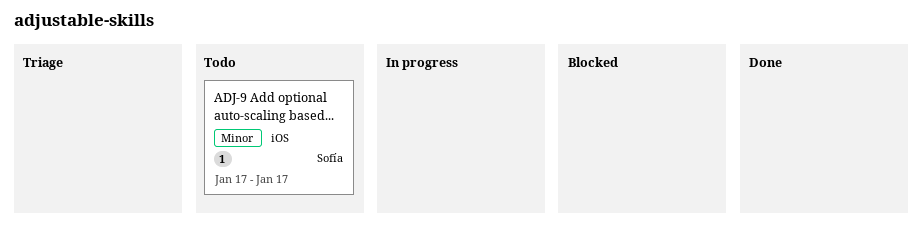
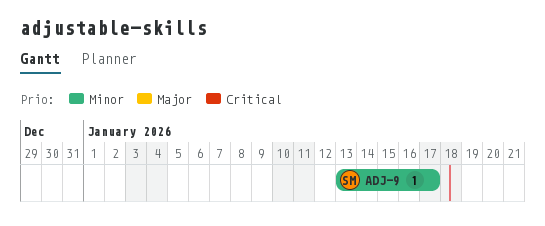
ADJ-9, start: Jan 17 -> Jan 13

